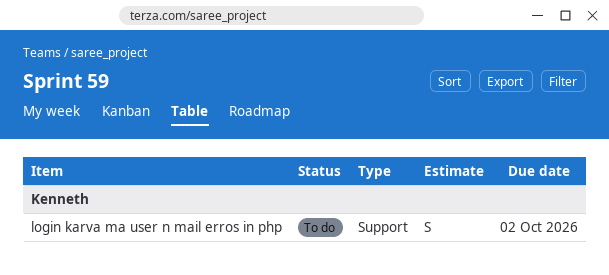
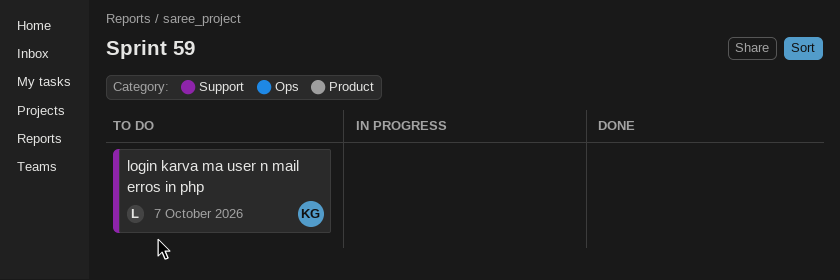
login karva ma user n mail erros in php, estimate: S -> L
login karva ma user n mail erros in php, due: Oct 2 -> Oct 7

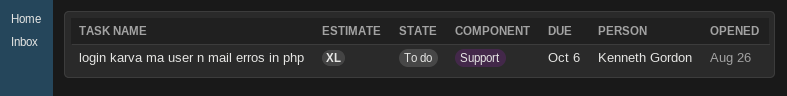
login karva ma user n mail erros in php, estimate: L -> XL
login karva ma user n mail erros in php, due: Oct 7 -> Oct 6

